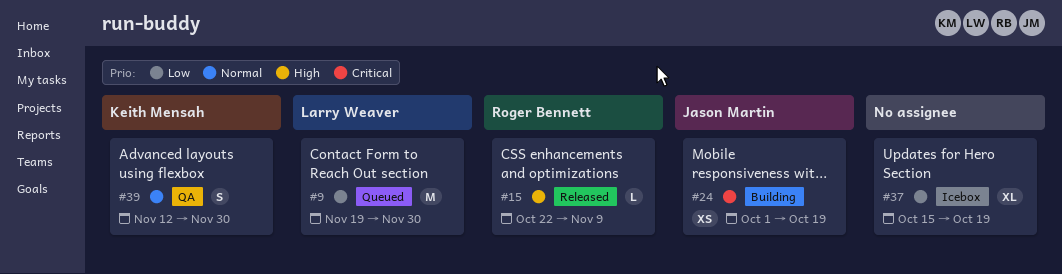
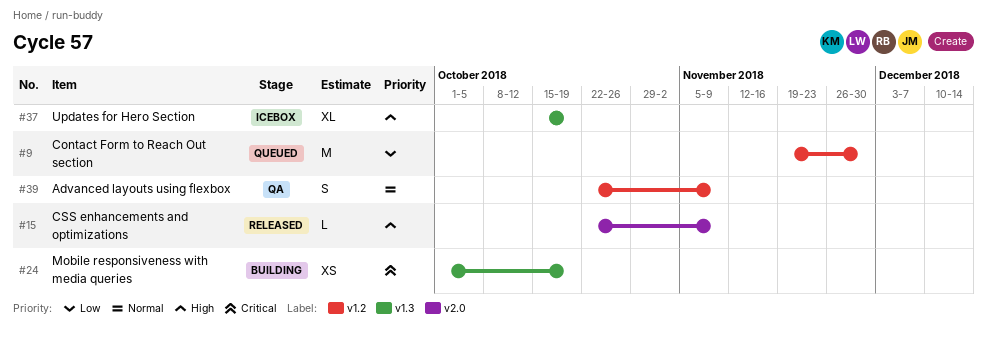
#37, priority: Low -> High
#39, start: Nov 12 -> Oct 22
#39, due: Nov 30 -> Nov 9

